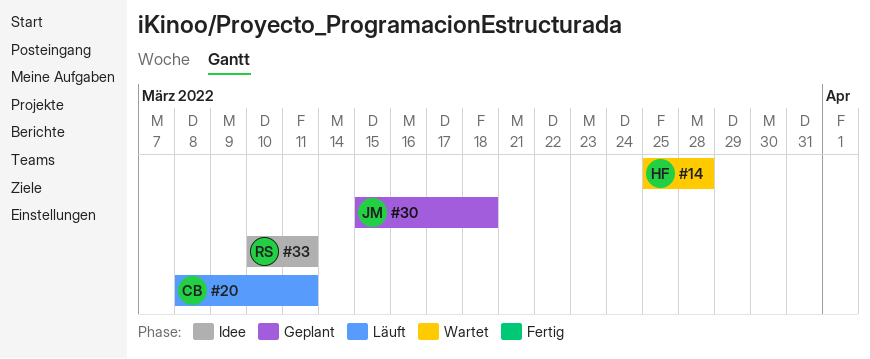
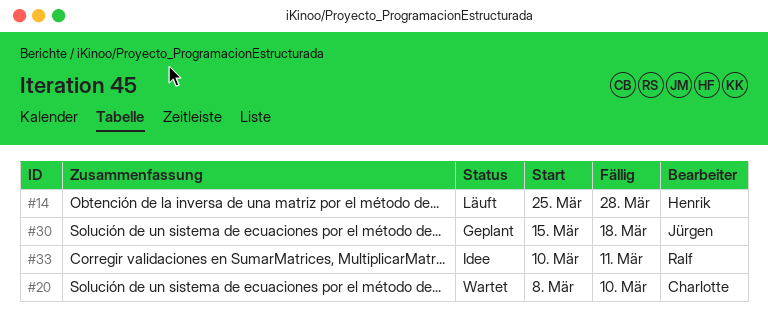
#14, status: Wartet -> Läuft
#20, status: Läuft -> Wartet
#20, due: Mar 11 -> Mar 10

